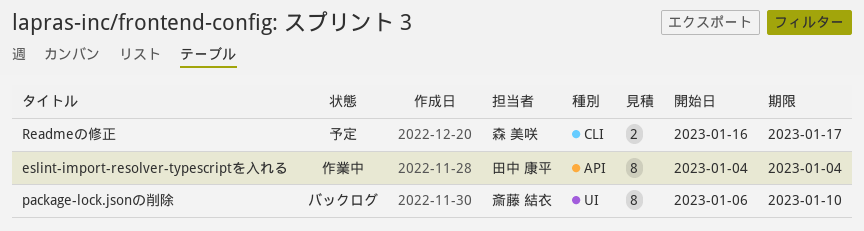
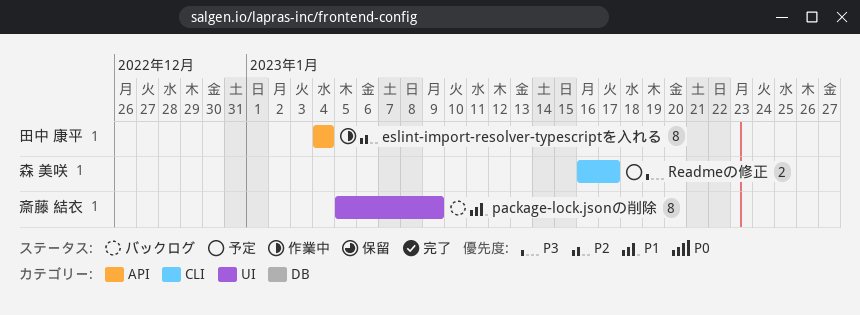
package-lock.jsonの削除, start: Jan 6 -> Jan 5
package-lock.jsonの削除, due: Jan 10 -> Jan 9

